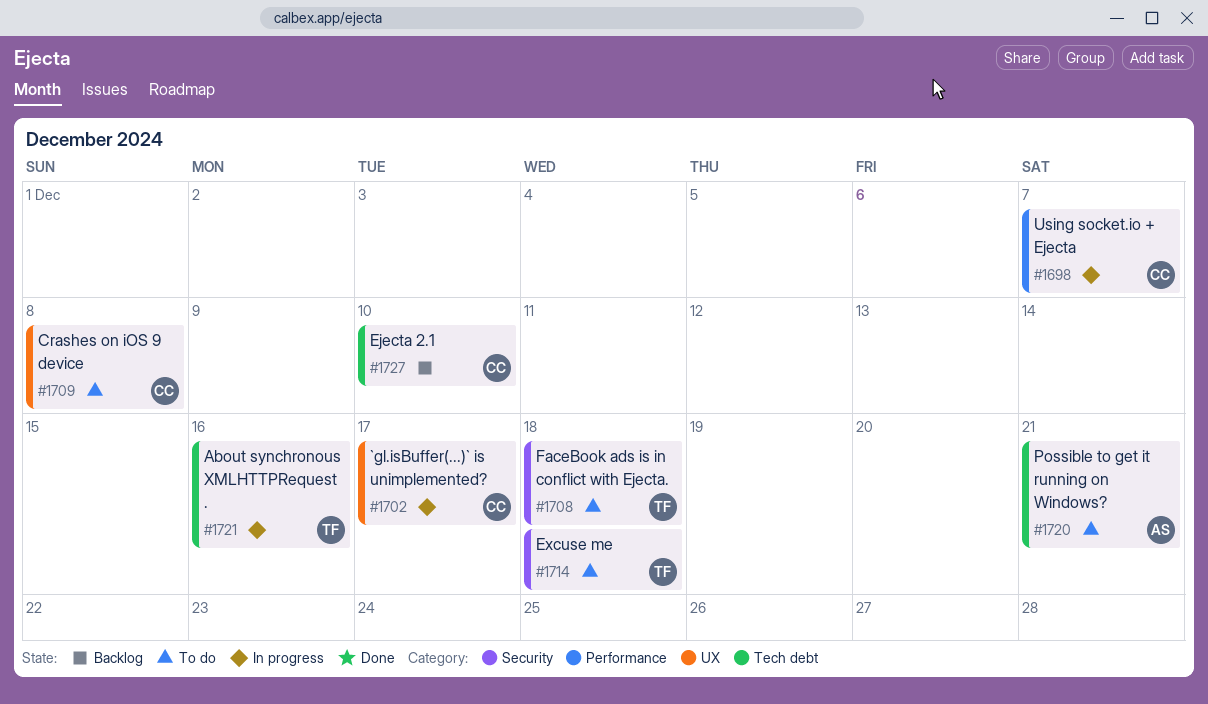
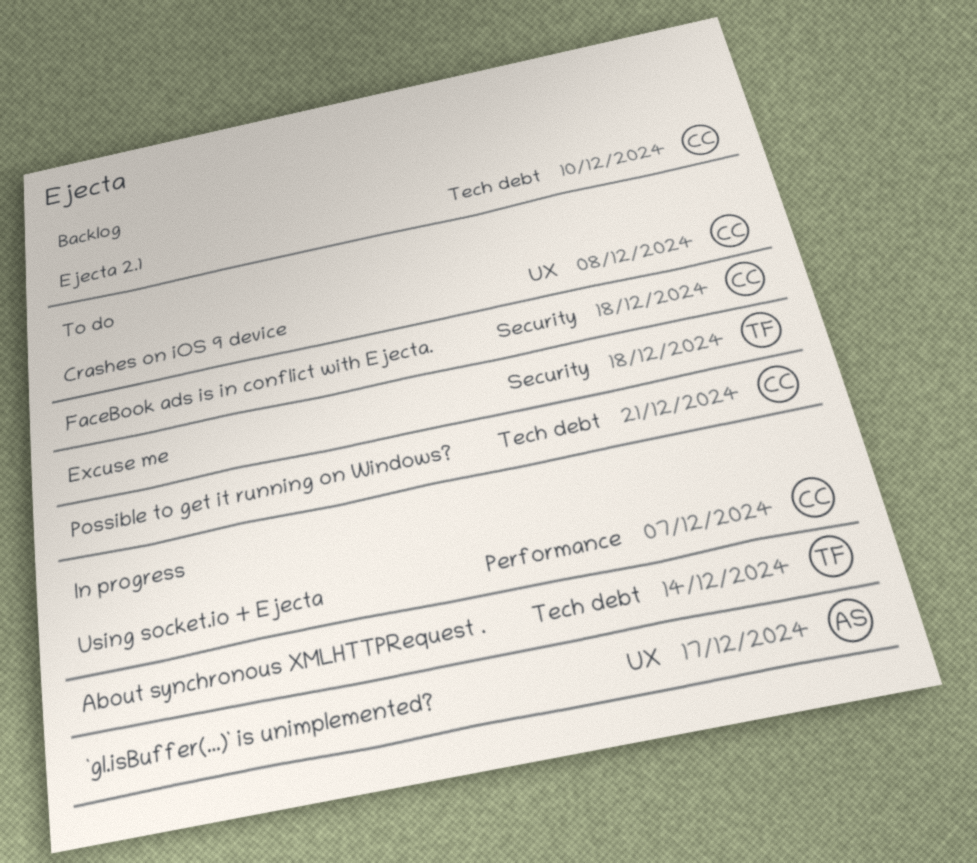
`gl.isBuffer(...)` is unimplemented?, owner: CC -> AS
About synchronous XMLHTTPRequest ., due: Dec 16 -> Dec 14
FaceBook ads is in conflict with Ejecta., owner: TF -> CC
Possible to get it running on Windows?, owner: AS -> CC

